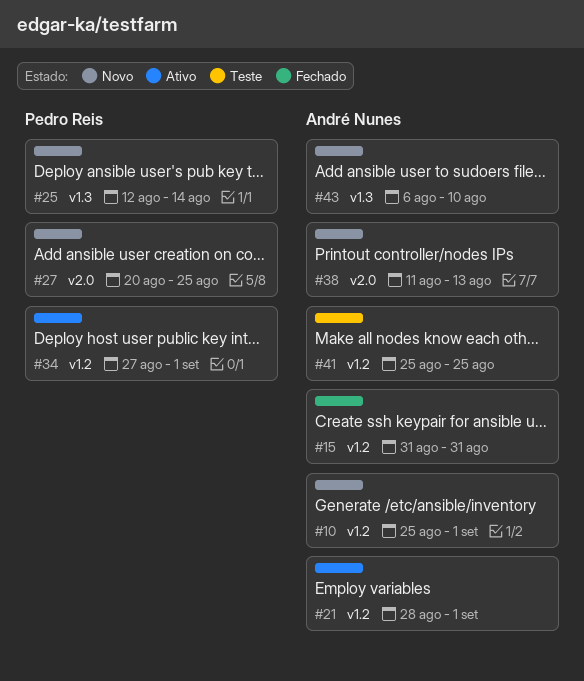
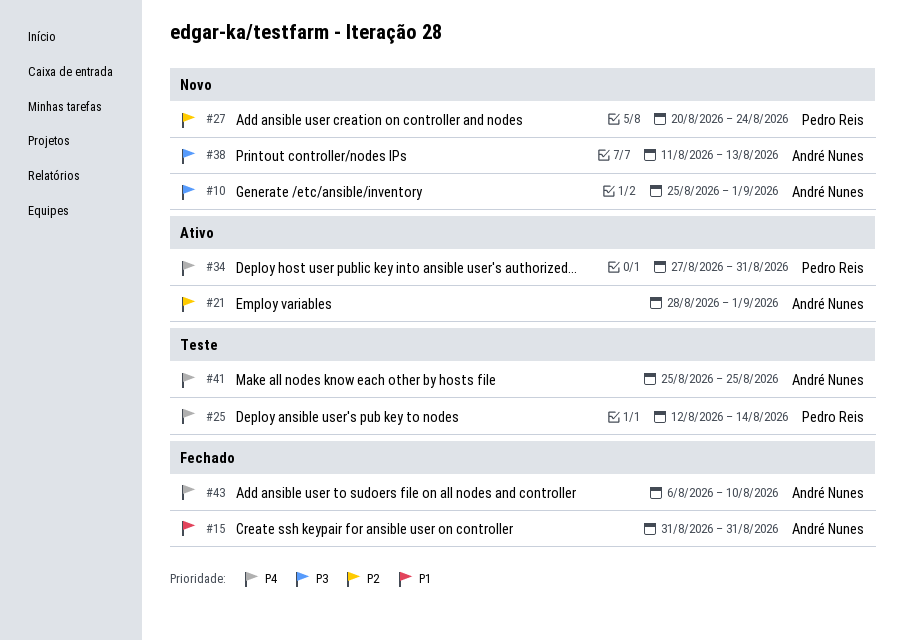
#25, status: Novo -> Teste
#27, due: Aug 25 -> Aug 24
#34, due: Sep 1 -> Aug 31
#43, status: Novo -> Fechado

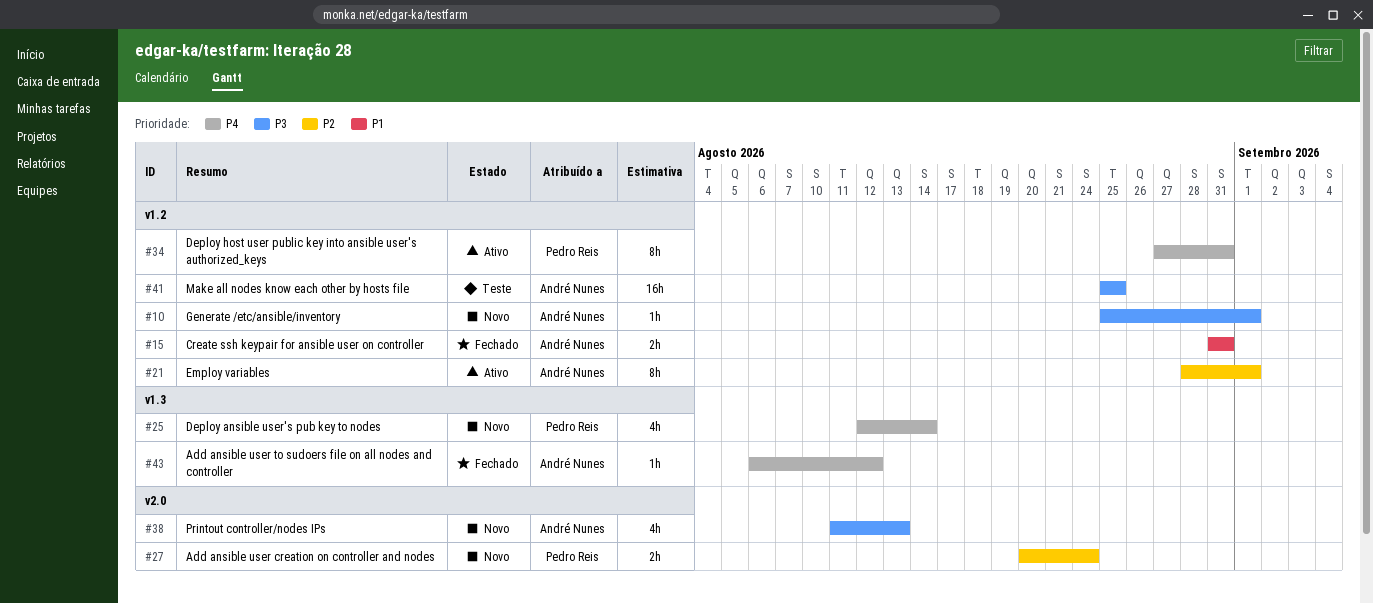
#25, status: Teste -> Novo
#41, priority: P4 -> P3
#43, due: Aug 10 -> Aug 12

